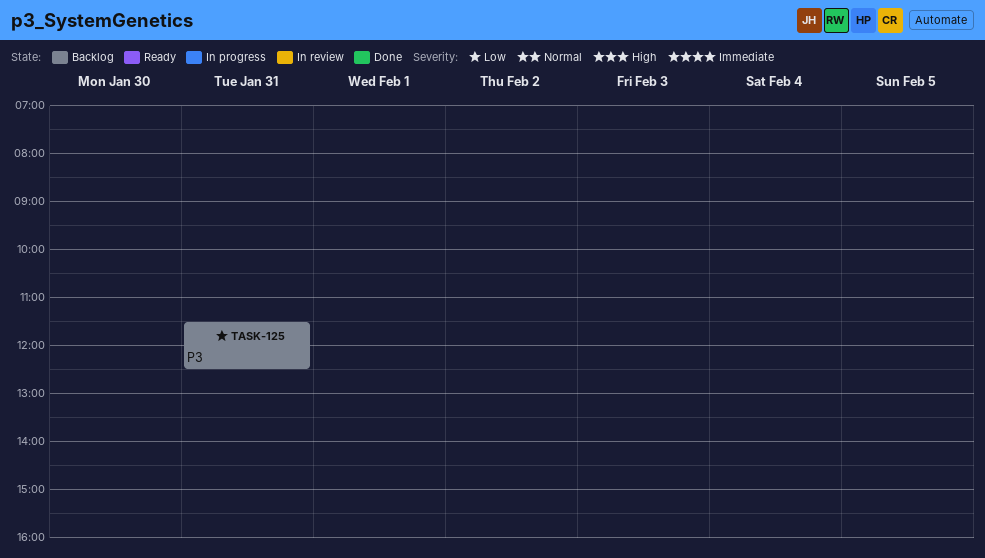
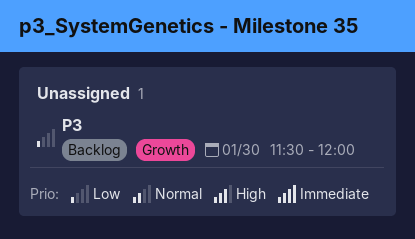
P3, day: Jan 31 -> Jan 30
P3, ends: 12:30 -> 12:00

